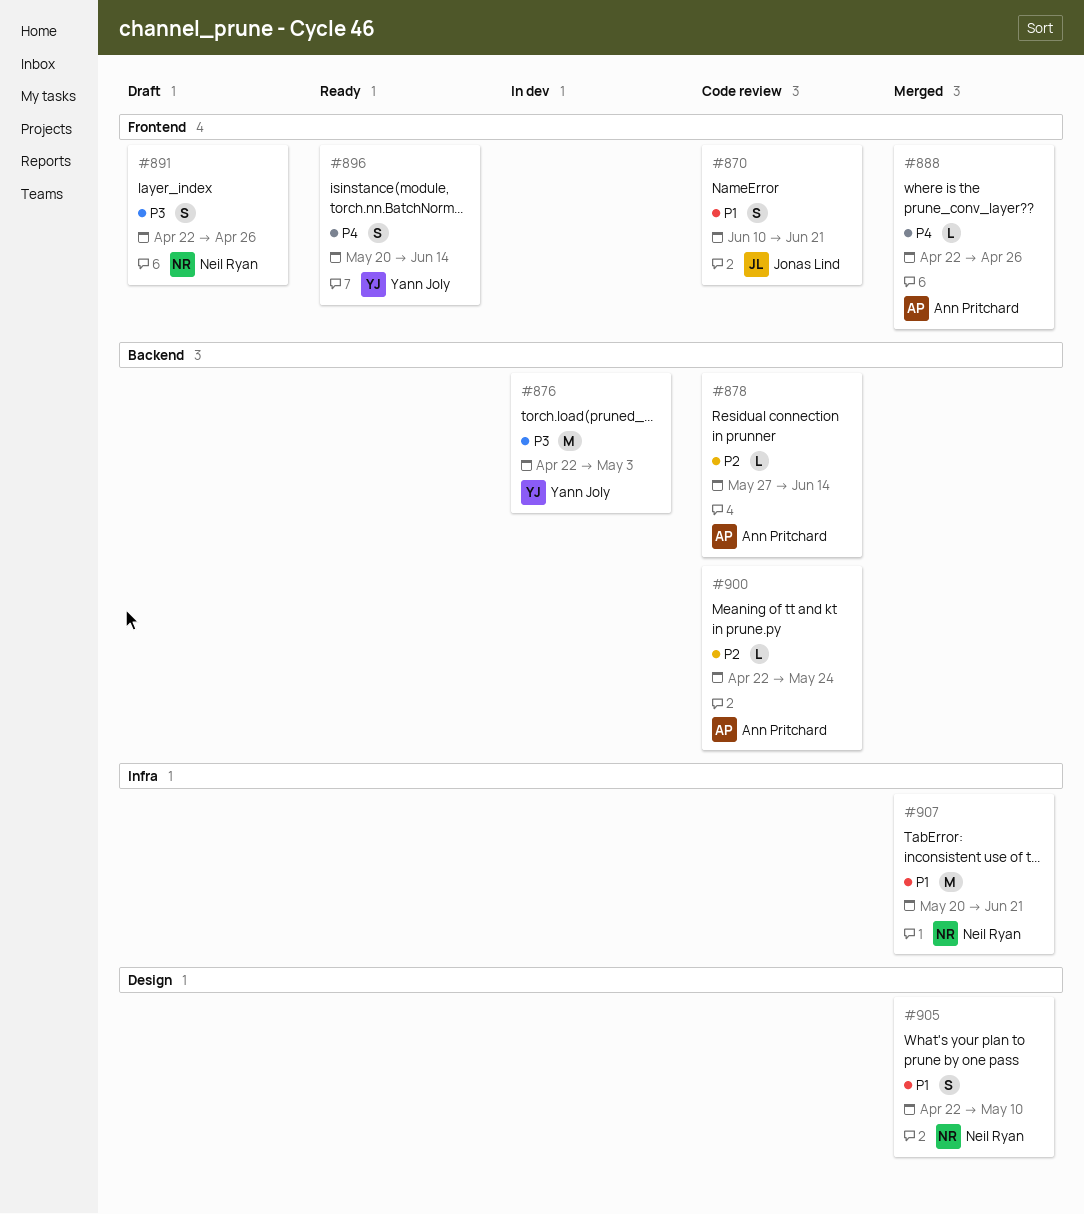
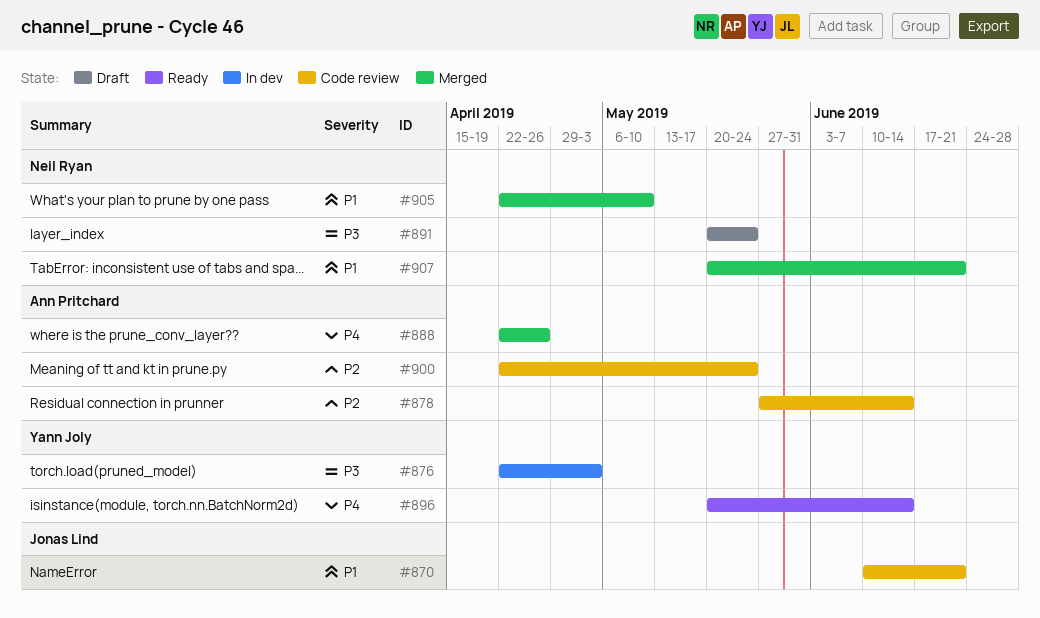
#891, start: Apr 22 -> May 20
#891, due: Apr 26 -> May 24

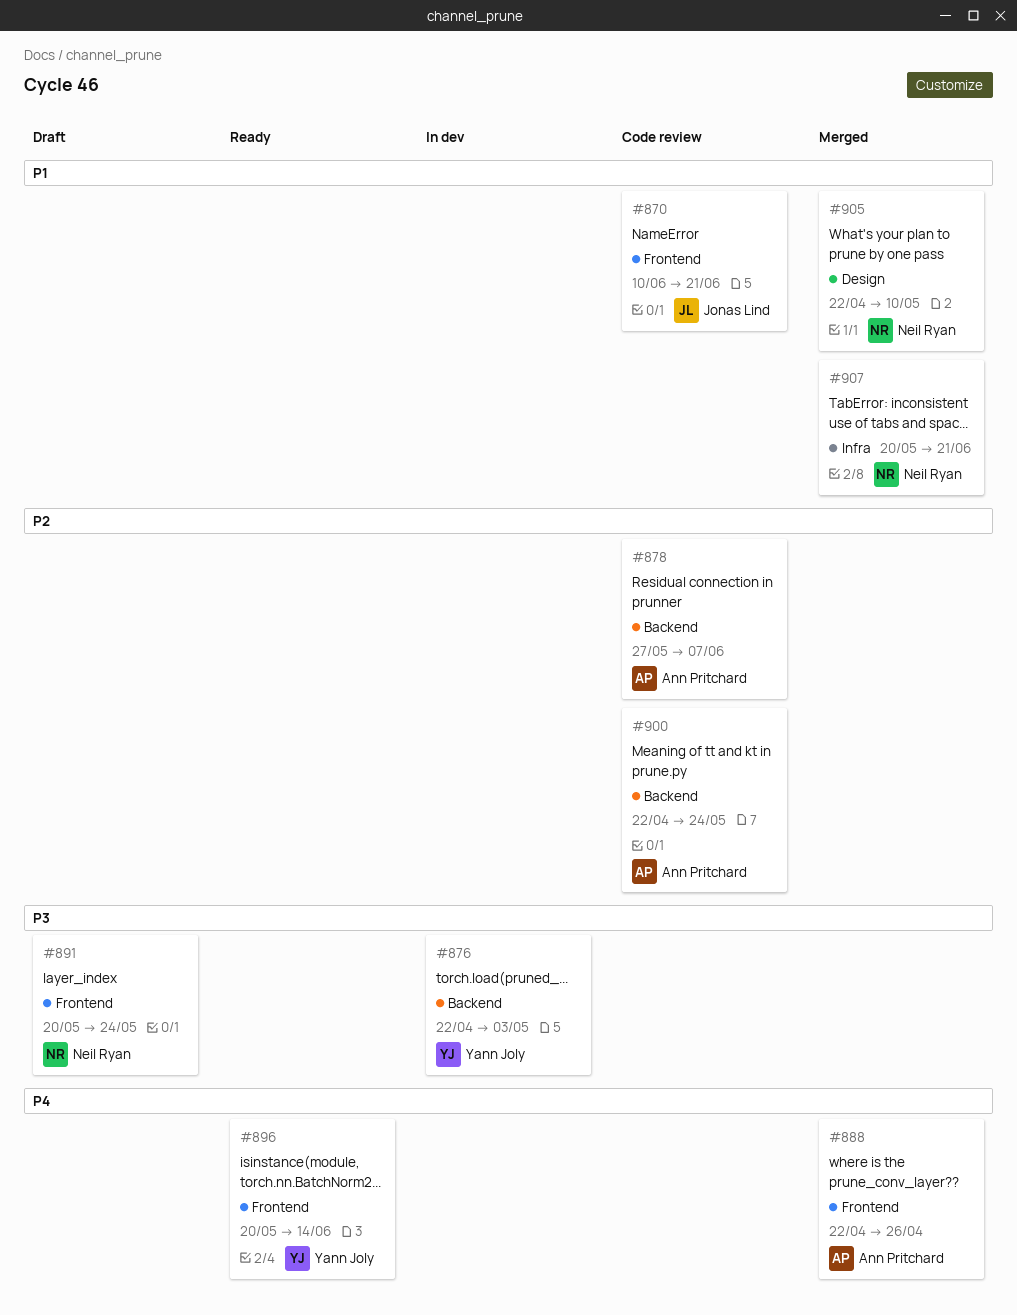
#878, due: Jun 14 -> Jun 7

